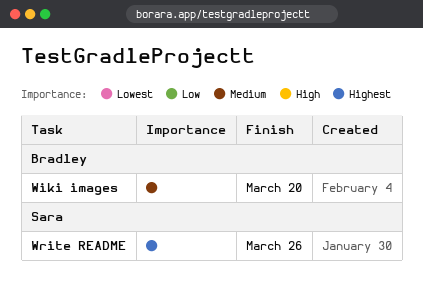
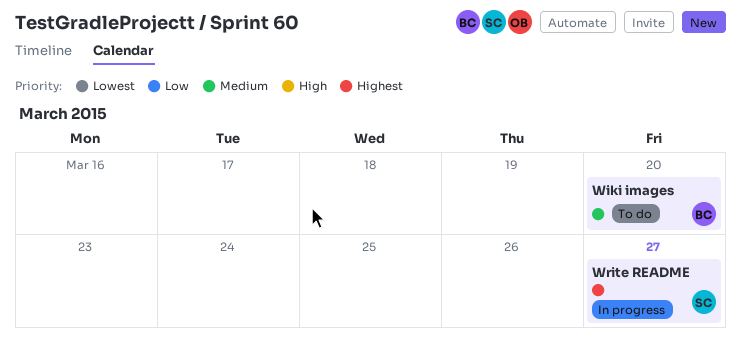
Write README, due: Mar 26 -> Mar 27

